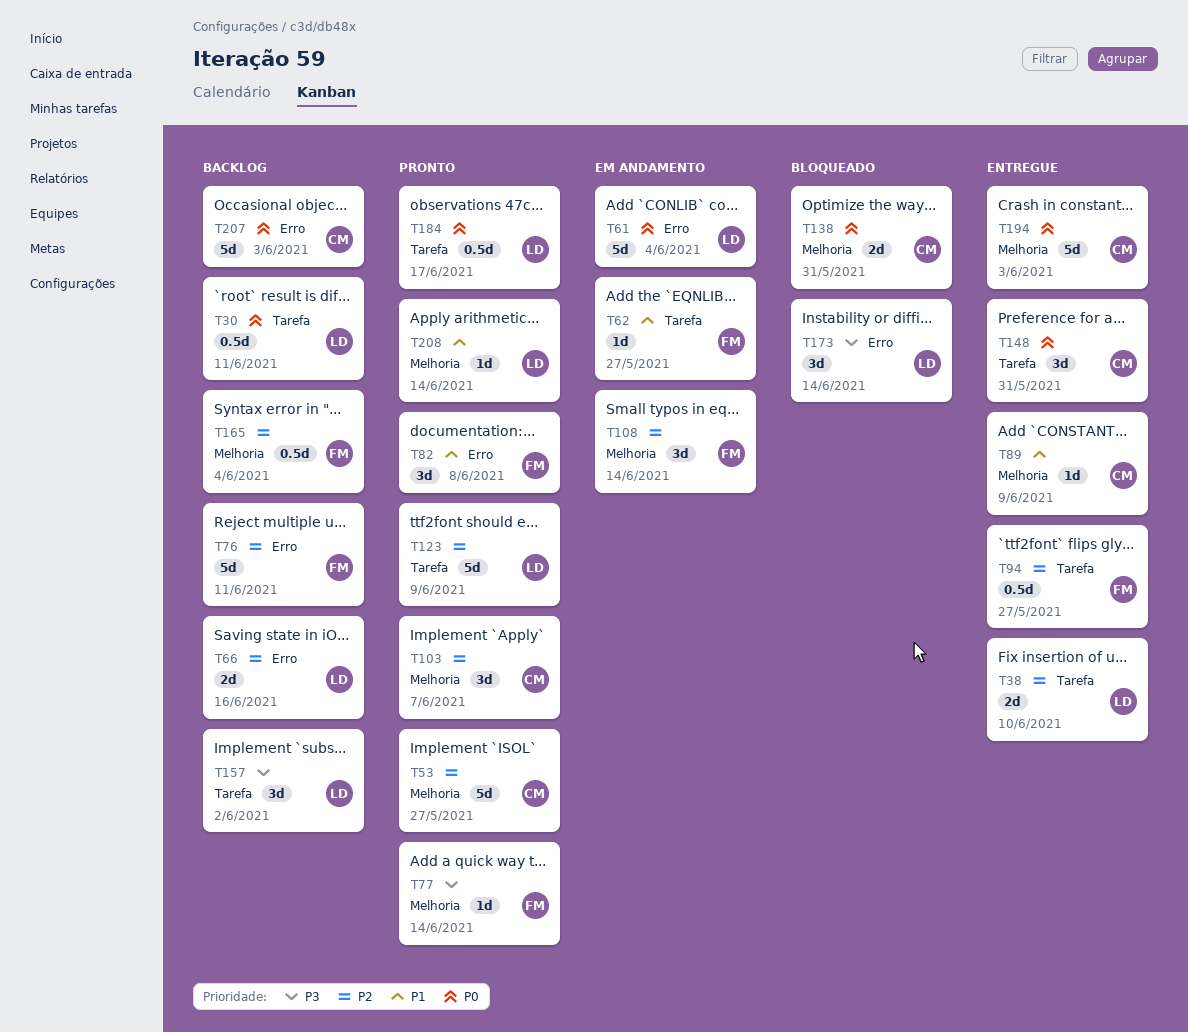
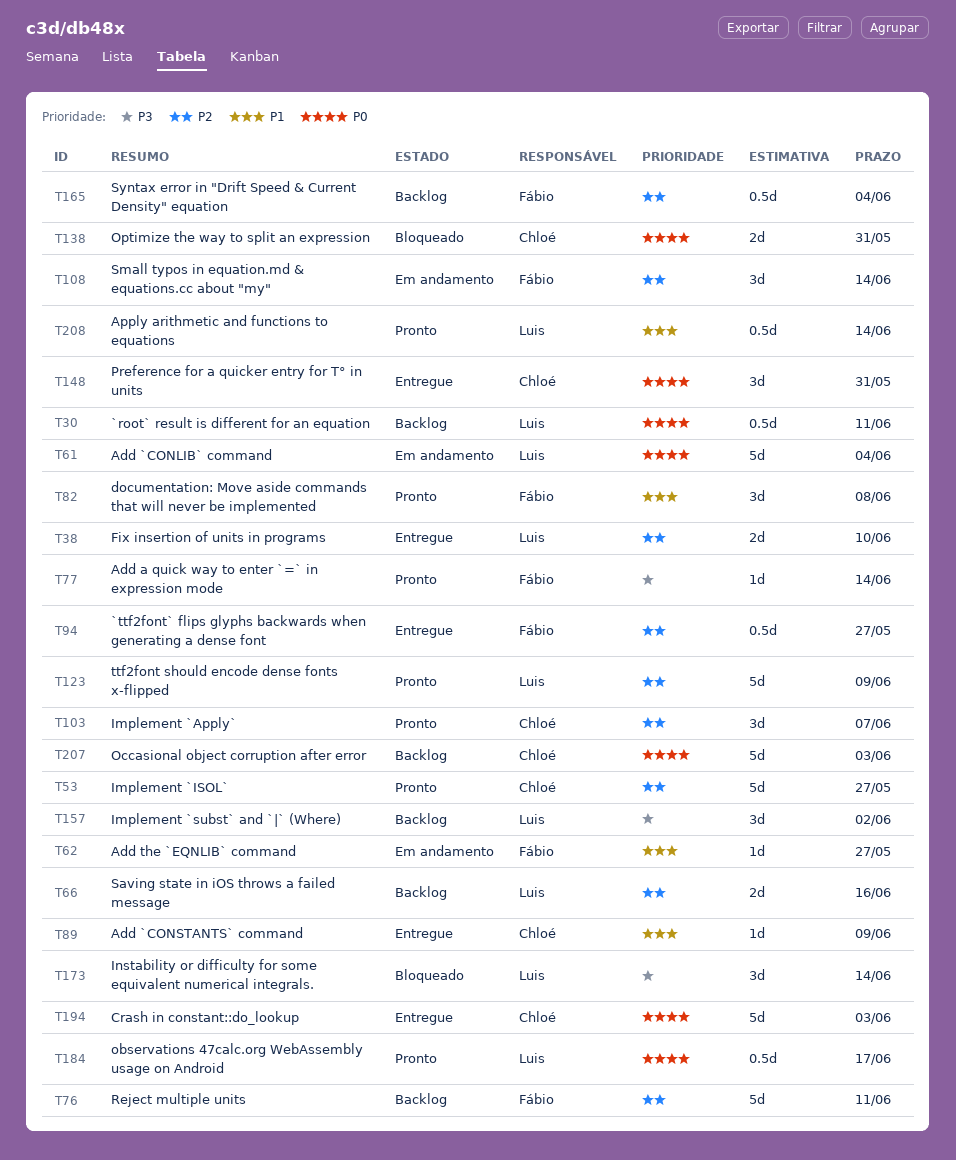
T208, estimate: 1d -> 0.5d

